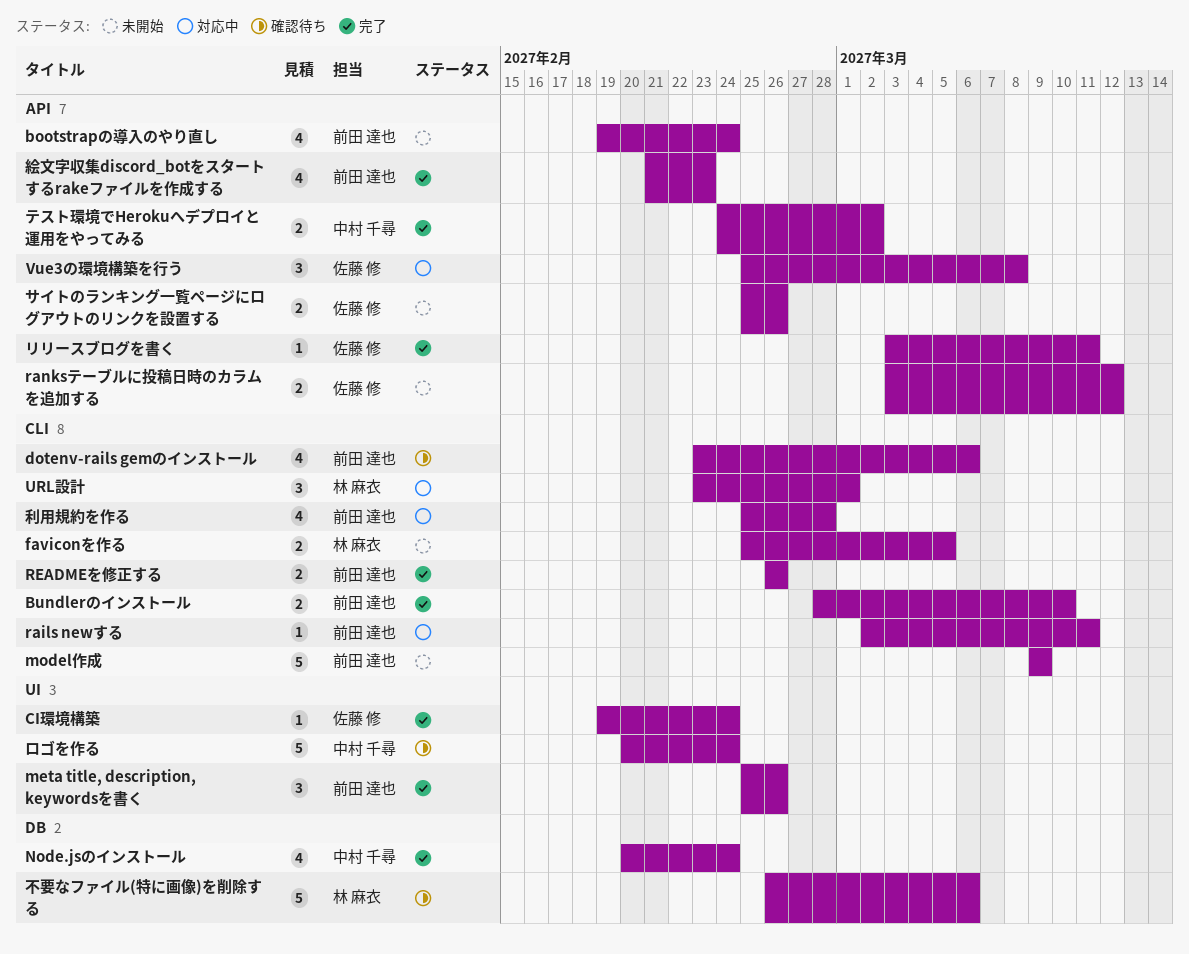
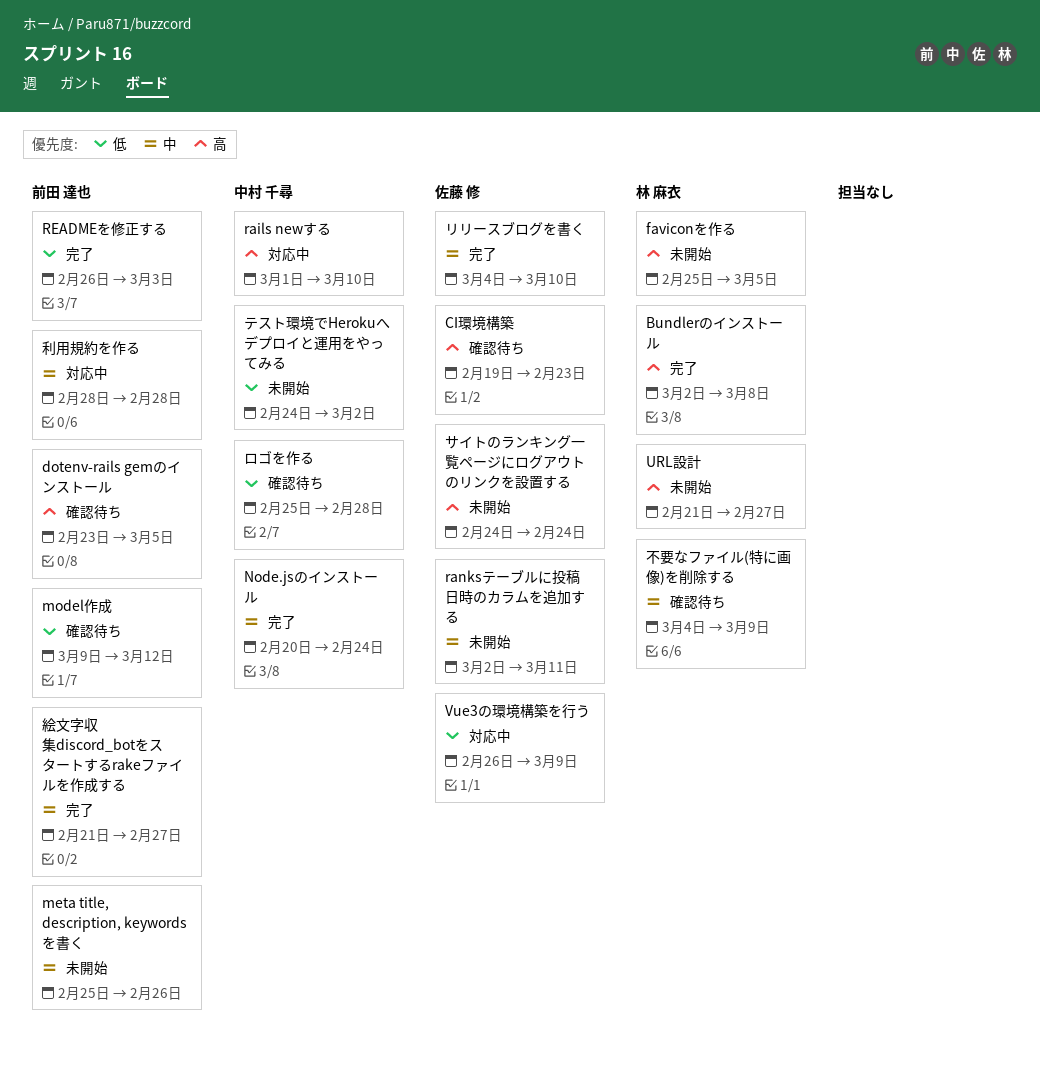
bootstrapの導入のやり直し: present -> none
Bundlerのインストール, owner: 前田 達也 -> 林 麻衣
Bundlerのインストール, start: Feb 28 -> Mar 2
Bundlerのインストール, due: Mar 10 -> Mar 8
CI環境構築, status: 完了 -> 確認待ち
CI環境構築, due: Feb 24 -> Feb 23
dotenv-rails gemのインストール, due: Mar 6 -> Mar 5
meta title, description, keywordsを書く, status: 完了 -> 未開始
model作成, status: 未開始 -> 確認待ち
model作成, due: Mar 9 -> Mar 12
rails newする, owner: 前田 達也 -> 中村 千尋
rails newする, start: Mar 2 -> Mar 1
rails newする, due: Mar 11 -> Mar 10
ranksテーブルに投稿日時のカラムを追加する, start: Mar 3 -> Mar 2
ranksテーブルに投稿日時のカラムを追加する, due: Mar 12 -> Mar 11
READMEを修正する, due: Feb 26 -> Mar 3
URL設計, status: 対応中 -> 未開始
URL設計, start: Feb 23 -> Feb 21
URL設計, due: Mar 1 -> Feb 27
Vue3の環境構築を行う, start: Feb 25 -> Feb 26
Vue3の環境構築を行う, due: Mar 8 -> Mar 9
サイトのランキング一覧ページにログアウトのリンクを設置する, start: Feb 25 -> Feb 24
サイトのランキング一覧ページにログアウトのリンクを設置する, due: Feb 26 -> Feb 24
テスト環境でHerokuへデプロイと運用をやってみる, status: 完了 -> 未開始
リリースブログを書く, start: Mar 3 -> Mar 4
リリースブログを書く, due: Mar 11 -> Mar 10
ロゴを作る, start: Feb 20 -> Feb 25
ロゴを作る, due: Feb 24 -> Feb 28
不要なファイル(特に画像)を削除する, start: Feb 26 -> Mar 4
不要なファイル(特に画像)を削除する, due: Mar 6 -> Mar 9
利用規約を作る, start: Feb 25 -> Feb 28
絵文字収集discord_botをスタートするrakeファイルを作成する, due: Feb 23 -> Feb 27

